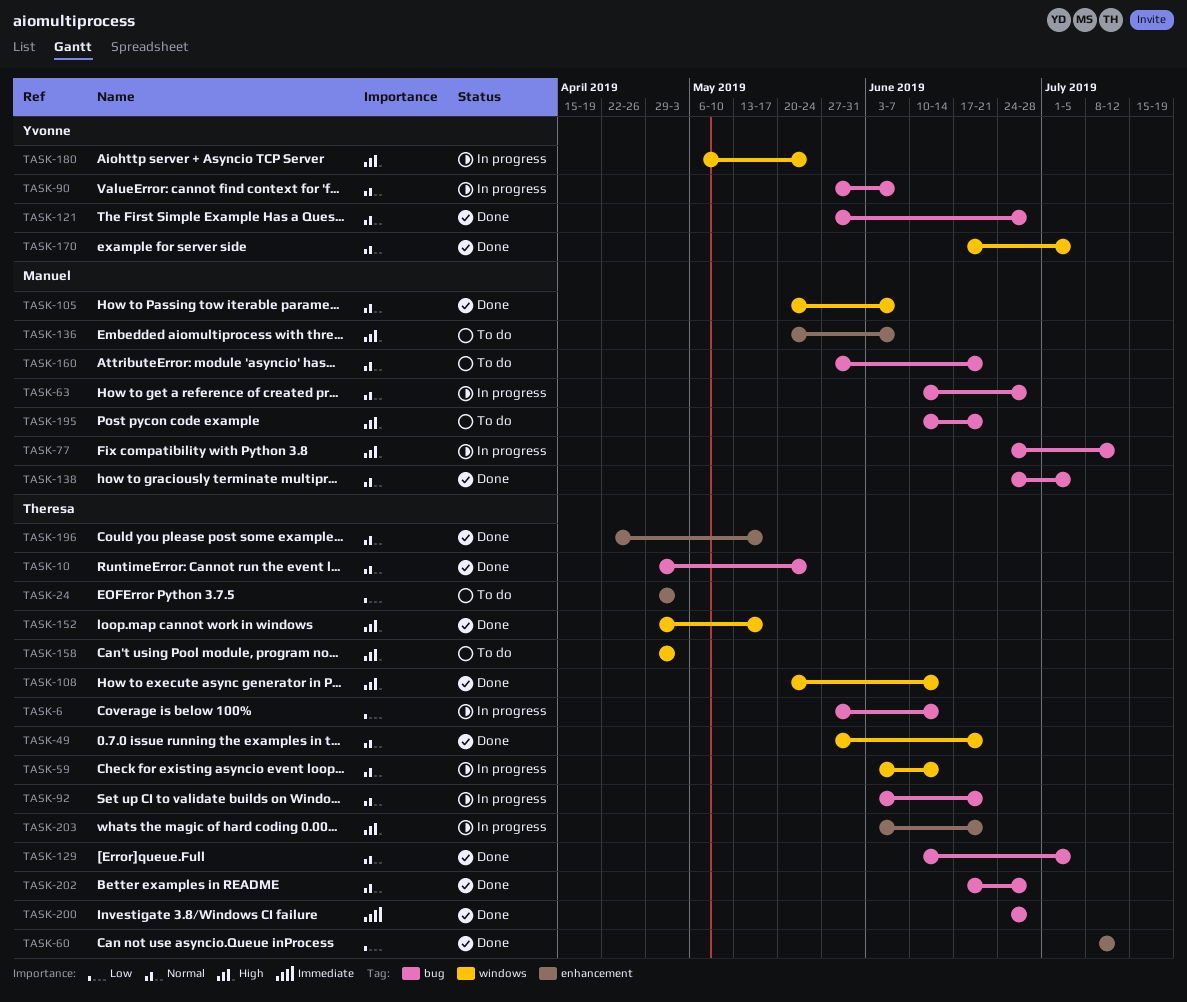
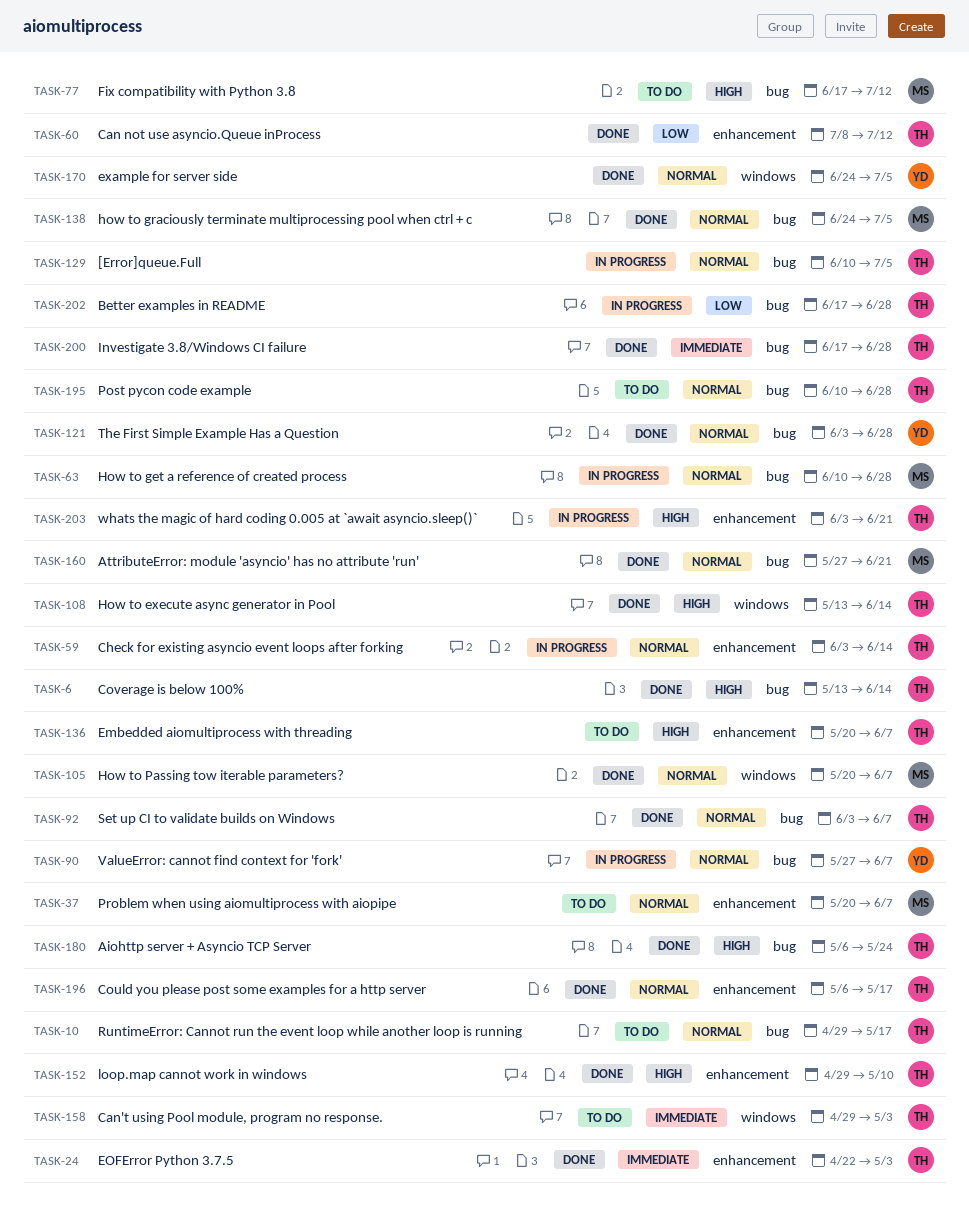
TASK-6, status: In progress -> Done
TASK-6, priority: Low -> High
TASK-6, start: May 27 -> May 13
TASK-10, status: Done -> To do
TASK-10, due: May 24 -> May 17
TASK-24, status: To do -> Done
TASK-24, priority: Low -> Immediate
TASK-24, start: Apr 29 -> Apr 22
TASK-37: none -> present
TASK-49: present -> none
TASK-59, label: windows -> enhancement
TASK-77, status: In progress -> To do
TASK-77, start: Jun 24 -> Jun 17
TASK-92, status: In progress -> Done
TASK-92, due: Jun 21 -> Jun 7
TASK-108, start: May 20 -> May 13
TASK-121, start: May 27 -> Jun 3
TASK-129, status: Done -> In progress
TASK-136, owner: Manuel -> Theresa
TASK-152, label: windows -> enhancement
TASK-152, due: May 17 -> May 10
TASK-158, priority: High -> Immediate
TASK-160, status: To do -> Done
TASK-170, start: Jun 17 -> Jun 24
TASK-180, status: In progress -> Done
TASK-180, owner: Yvonne -> Theresa
TASK-180, label: windows -> bug
TASK-195, owner: Manuel -> Theresa
TASK-195, priority: High -> Normal
TASK-195, due: Jun 21 -> Jun 28
TASK-196, start: Apr 22 -> May 6
TASK-200, start: Jun 24 -> Jun 17
TASK-202, status: Done -> In progress
TASK-202, priority: Normal -> Low

